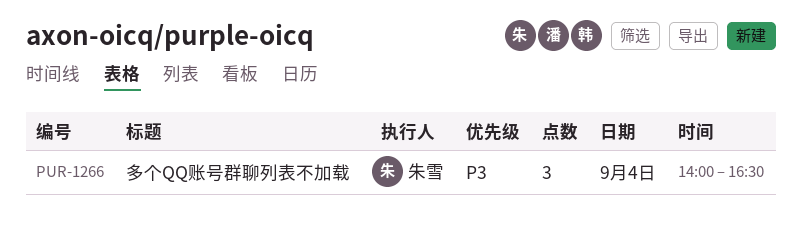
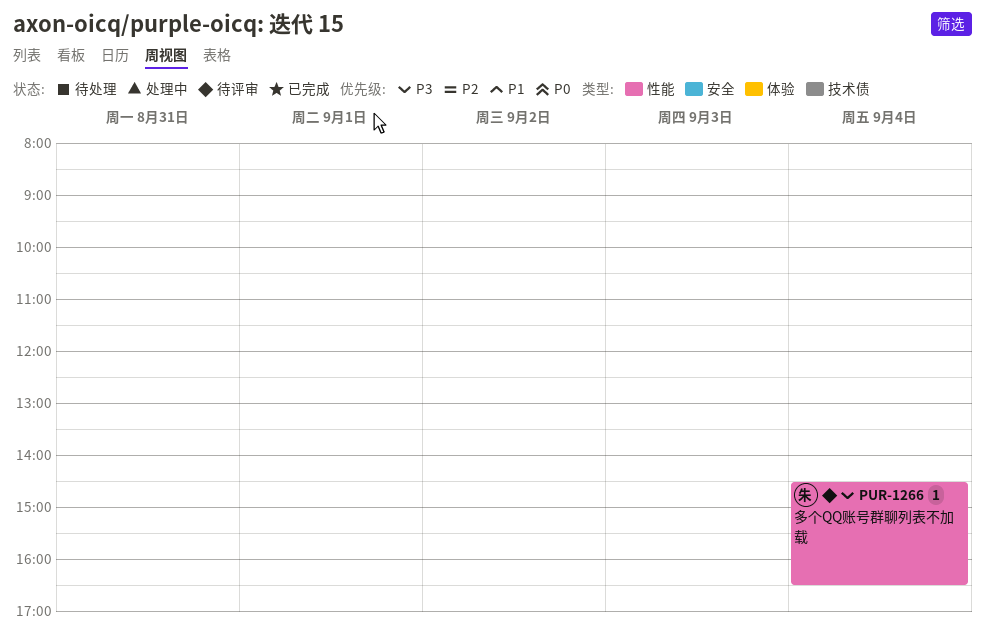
PUR-1266, estimate: 3 -> 1
PUR-1266, begins: 14:00 -> 14:30

